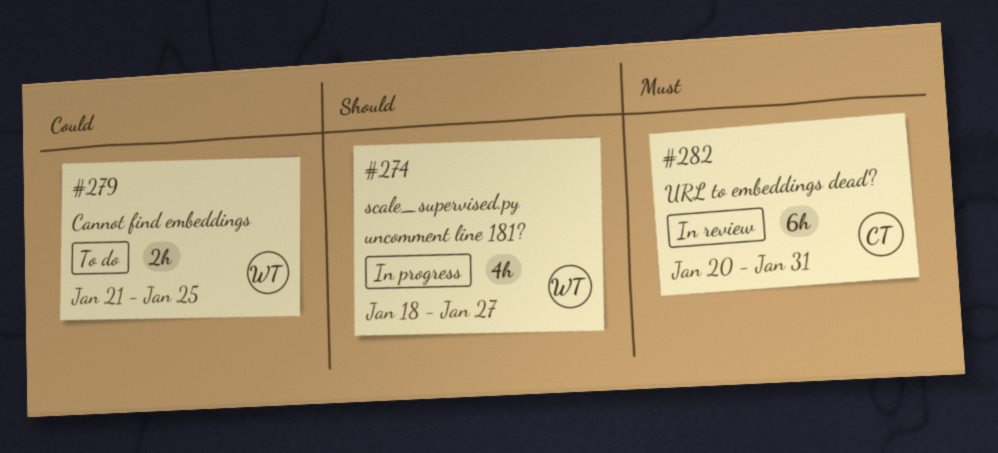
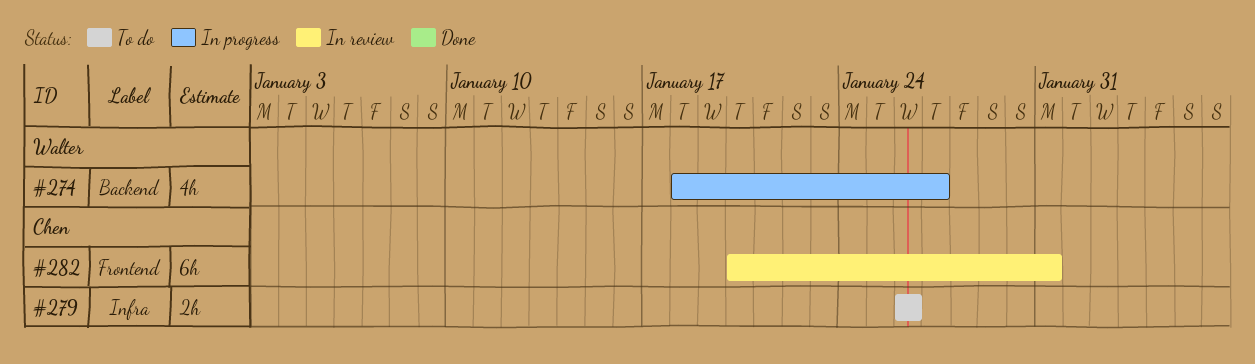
#279, owner: Walter -> Chen
#279, start: Jan 21 -> Jan 26
#279, due: Jan 25 -> Jan 26

